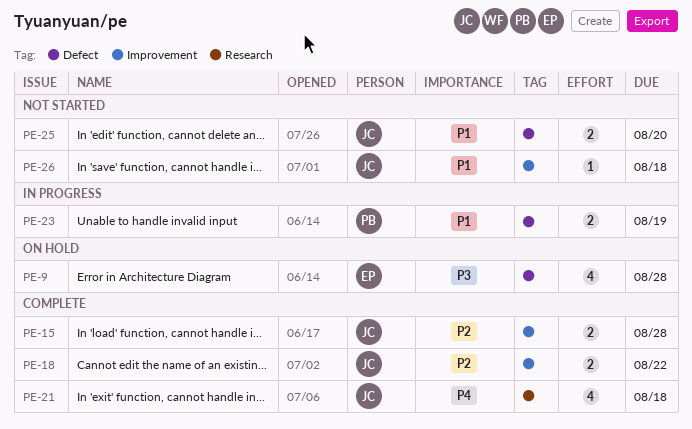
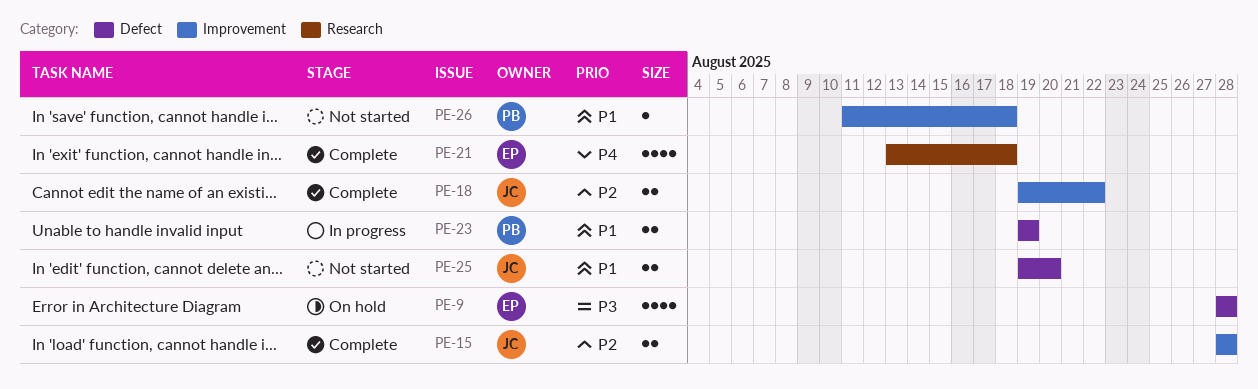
PE-21, owner: JC -> EP
PE-26, owner: JC -> PB

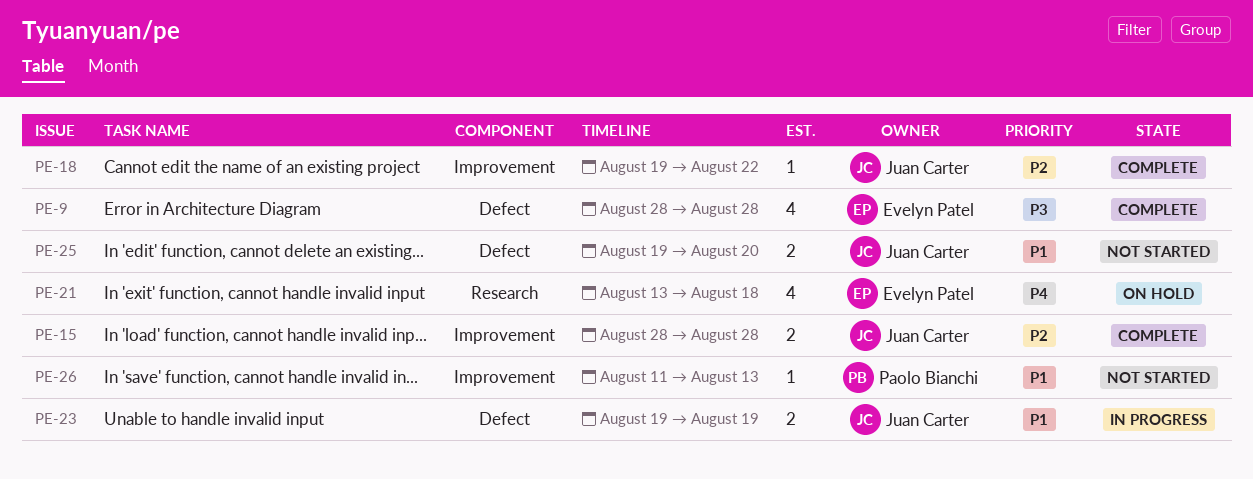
PE-9, status: On hold -> Complete
PE-18, estimate: 2 -> 1
PE-21, status: Complete -> On hold
PE-23, owner: Paolo Bianchi -> Juan Carter
PE-26, due: Aug 18 -> Aug 13

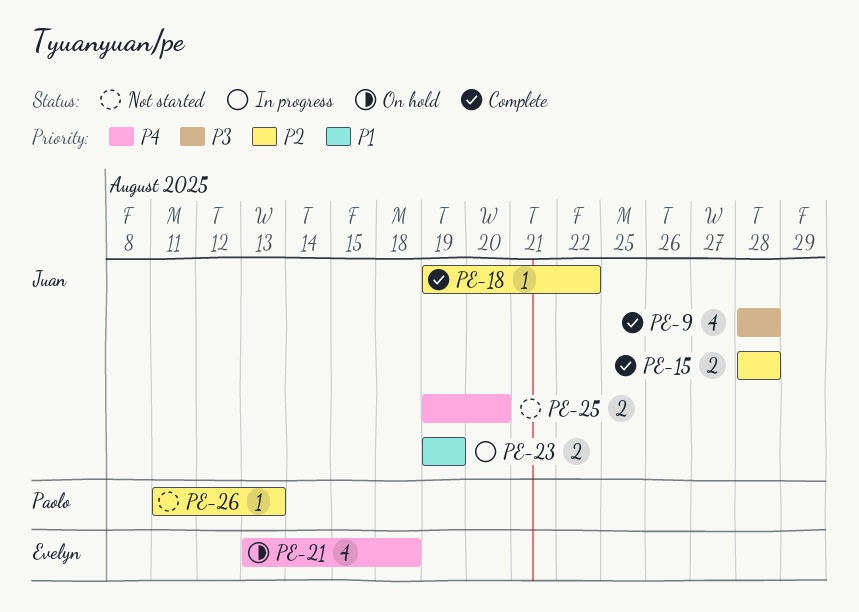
PE-9, owner: Evelyn Patel -> Juan Carter
PE-25, priority: P1 -> P4
PE-26, priority: P1 -> P2

